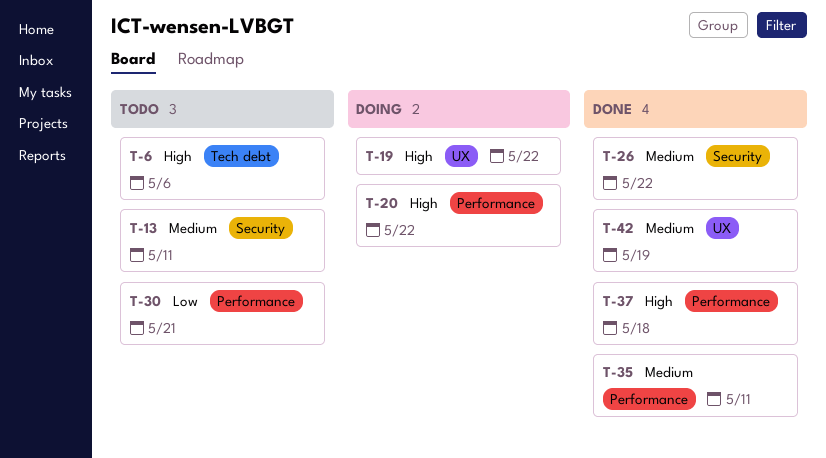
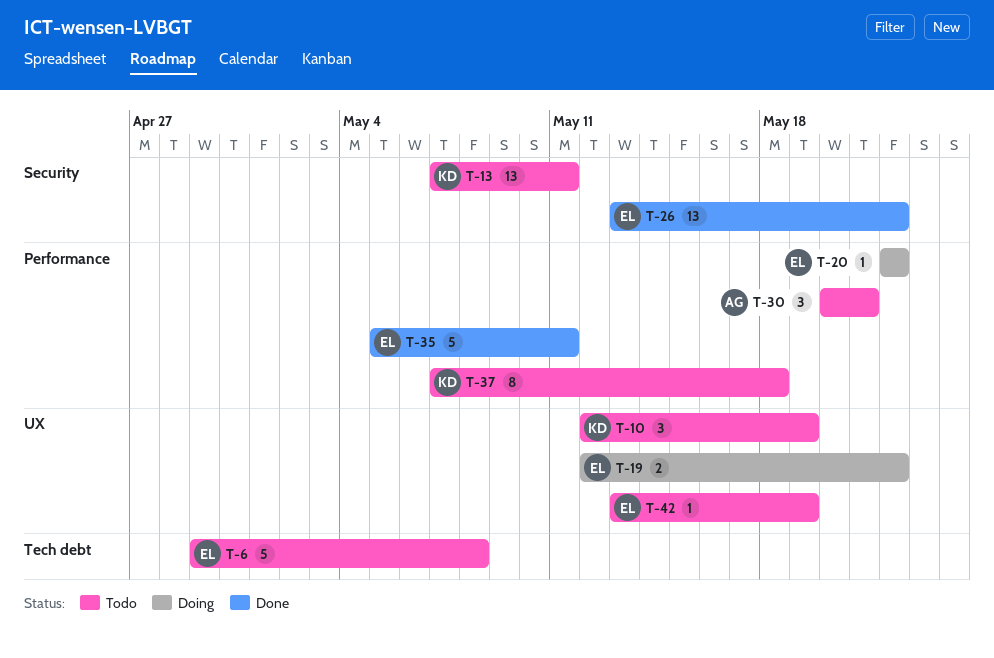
T-6, due: May 6 -> May 8
T-10: none -> present
T-37, status: Done -> Todo
T-42, status: Done -> Todo

